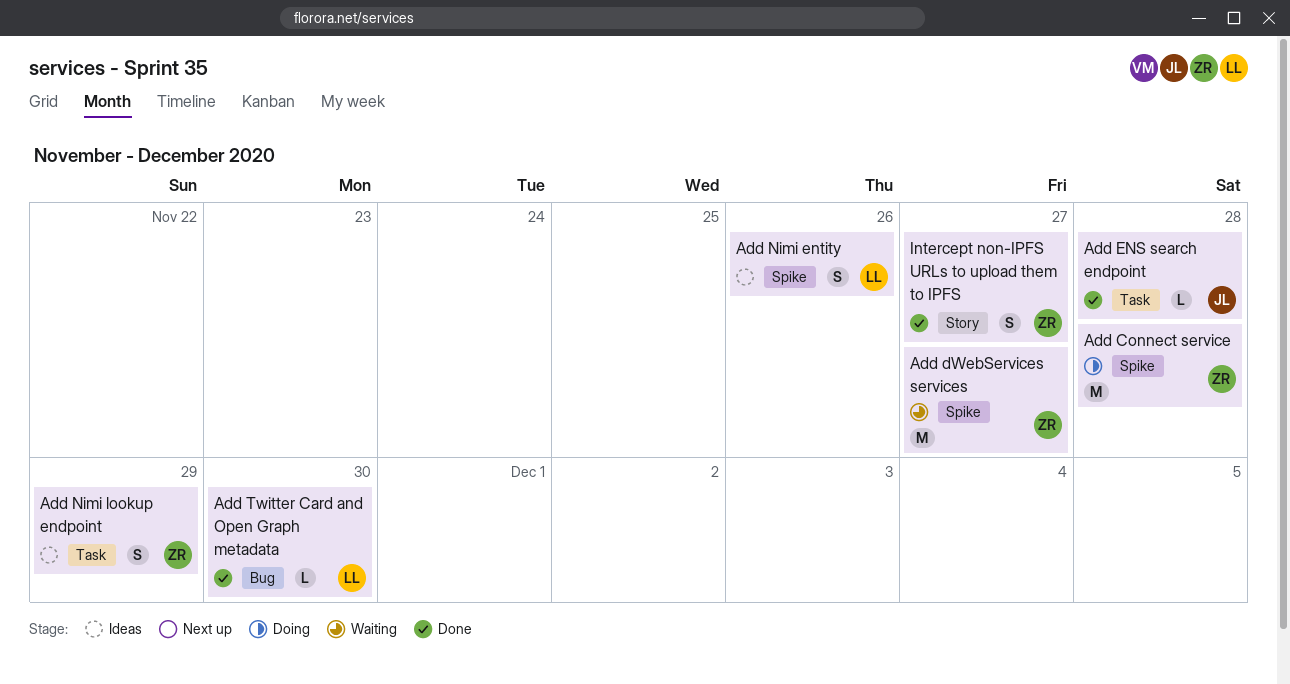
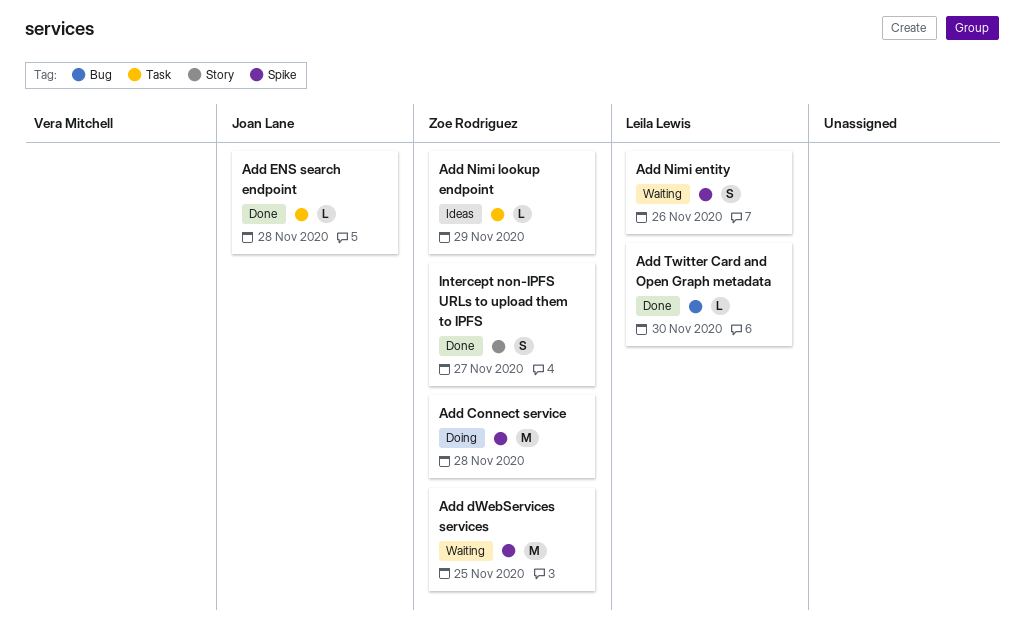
Add dWebServices services, due: Nov 27 -> Nov 25
Add Nimi entity, status: Ideas -> Waiting
Add Nimi lookup endpoint, estimate: S -> L

